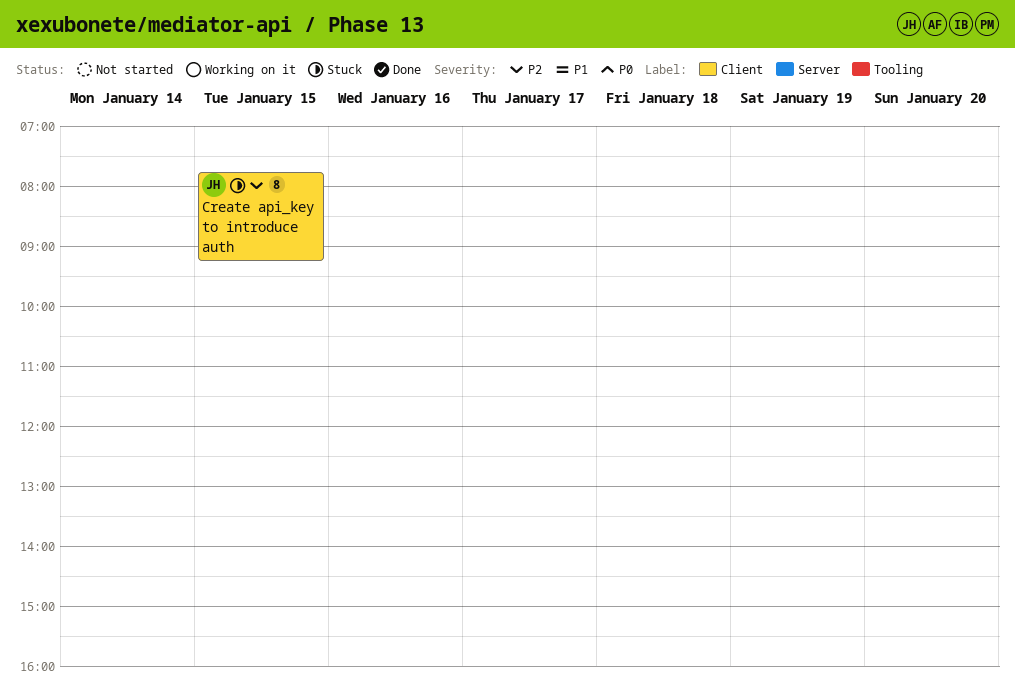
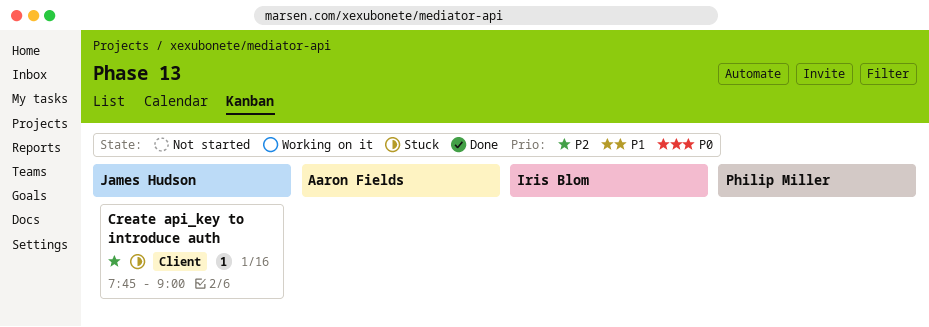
Create api_key to introduce auth, estimate: 8 -> 1
Create api_key to introduce auth, day: Jan 15 -> Jan 16
Create api_key to introduce auth, ends: 09:15 -> 09:00

